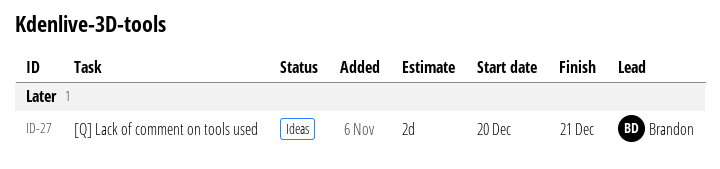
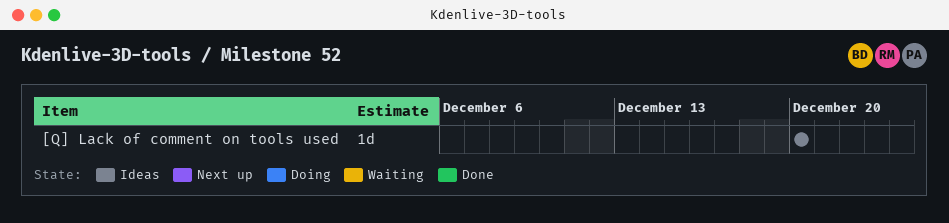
[Q] Lack of comment on tools used, estimate: 2d -> 1d
[Q] Lack of comment on tools used, due: Dec 21 -> Dec 20

